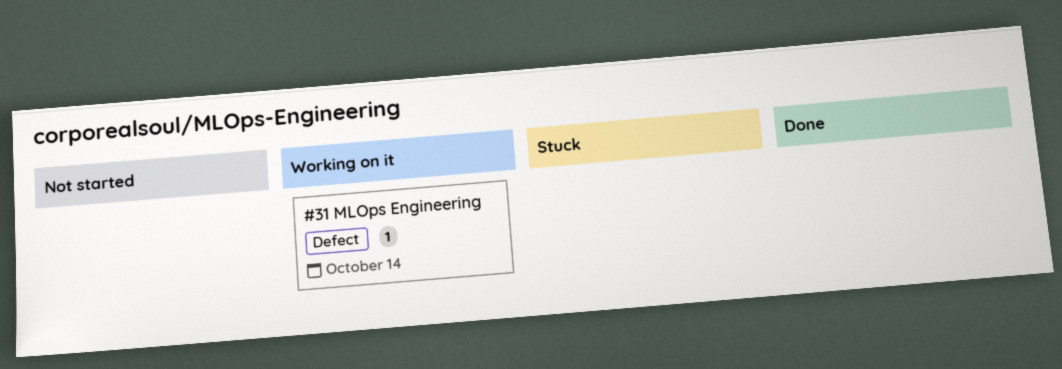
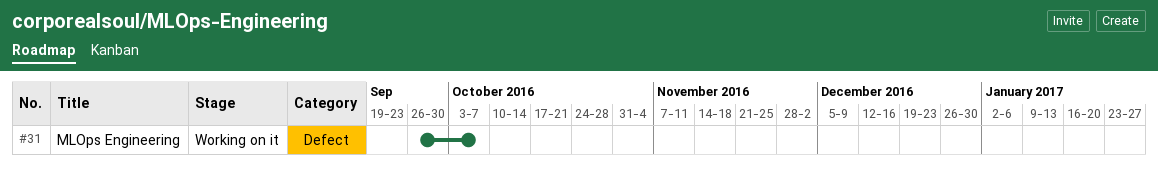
#31, due: Oct 14 -> Oct 7

